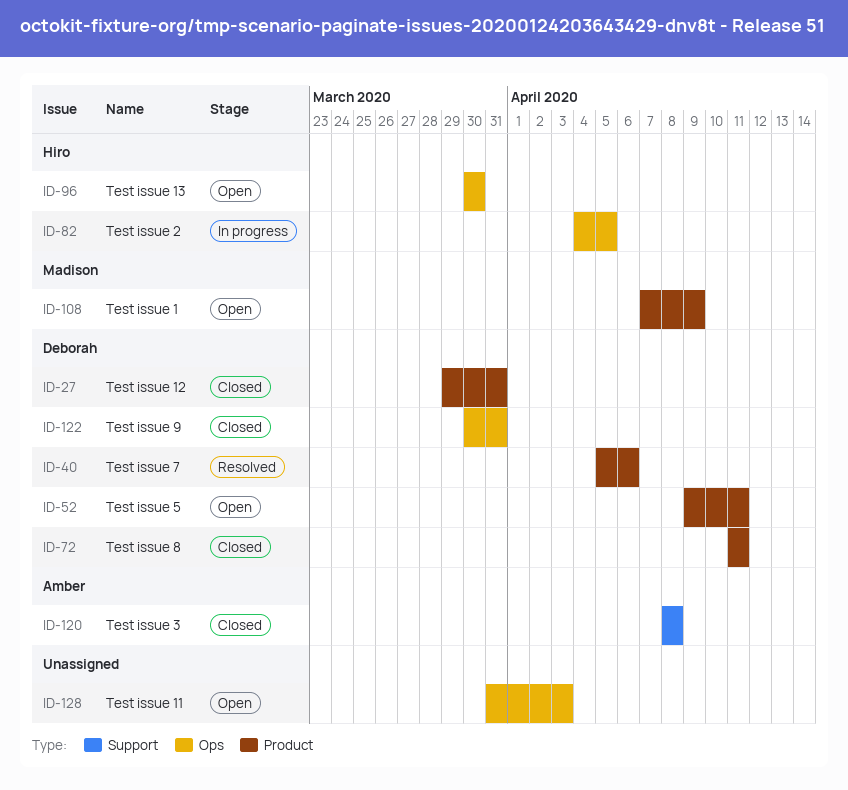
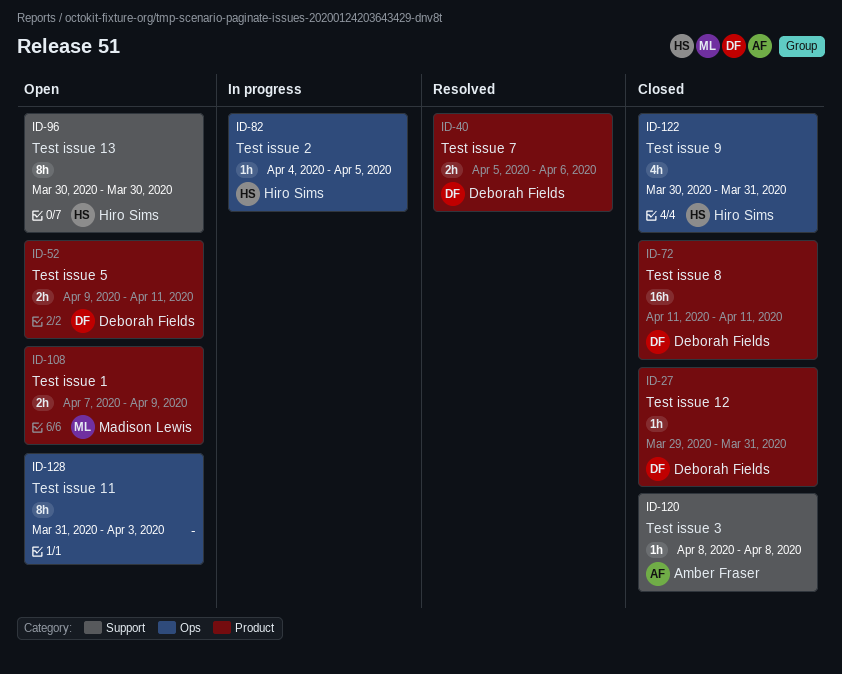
ID-96, label: Ops -> Support
ID-122, owner: Deborah Fields -> Hiro Sims

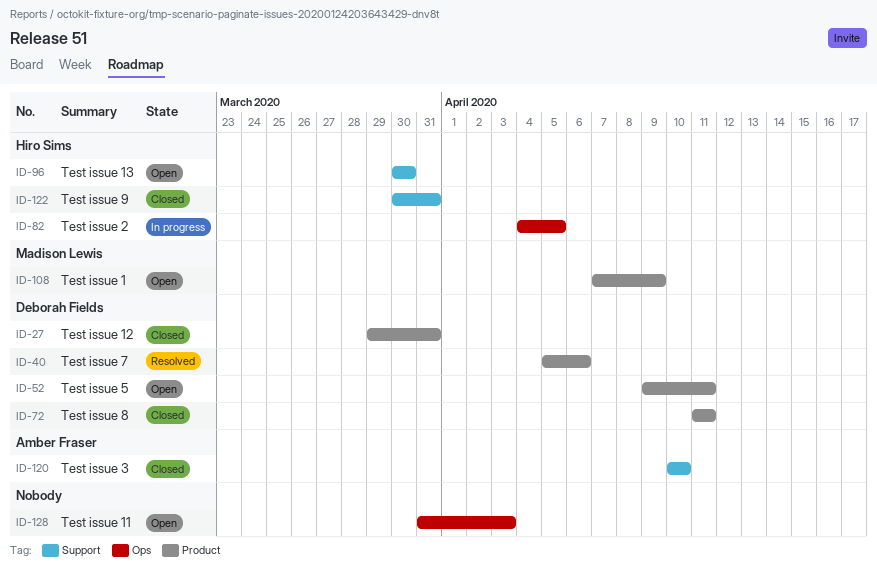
ID-120, start: Apr 8 -> Apr 10
ID-120, due: Apr 8 -> Apr 10
ID-122, label: Ops -> Support

